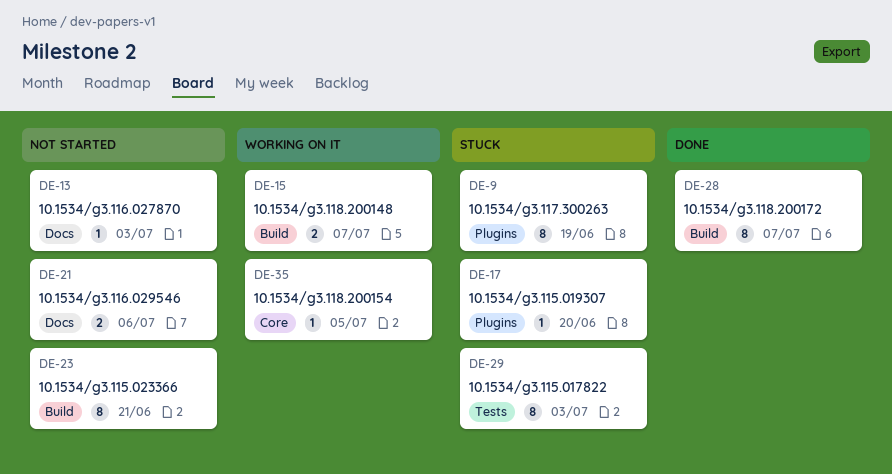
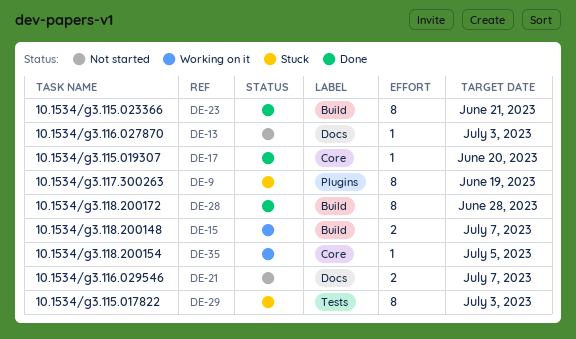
DE-17, status: Stuck -> Done
DE-17, label: Plugins -> Core
DE-21, due: Jul 6 -> Jul 7
DE-23, status: Not started -> Done
DE-28, due: Jul 7 -> Jun 28

